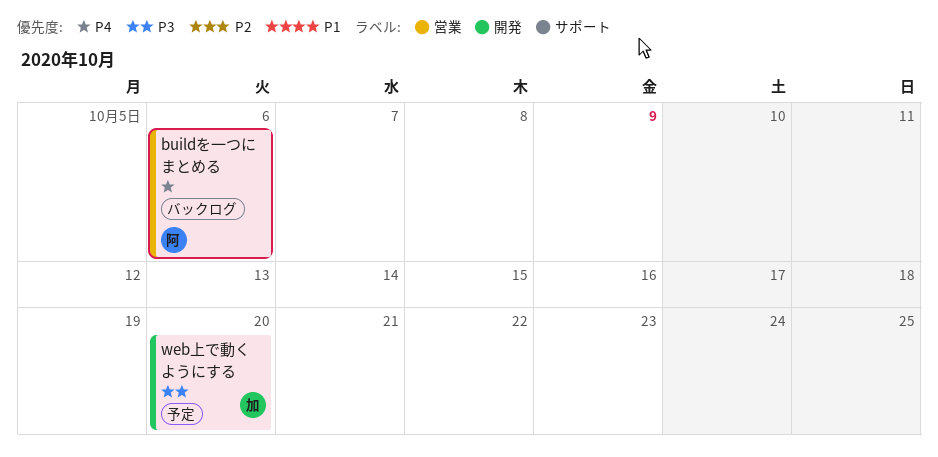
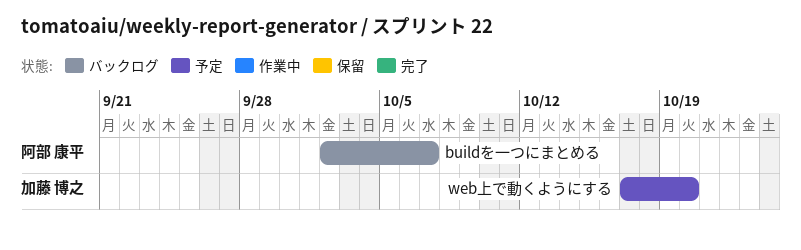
buildを一つにまとめる, due: Oct 6 -> Oct 7

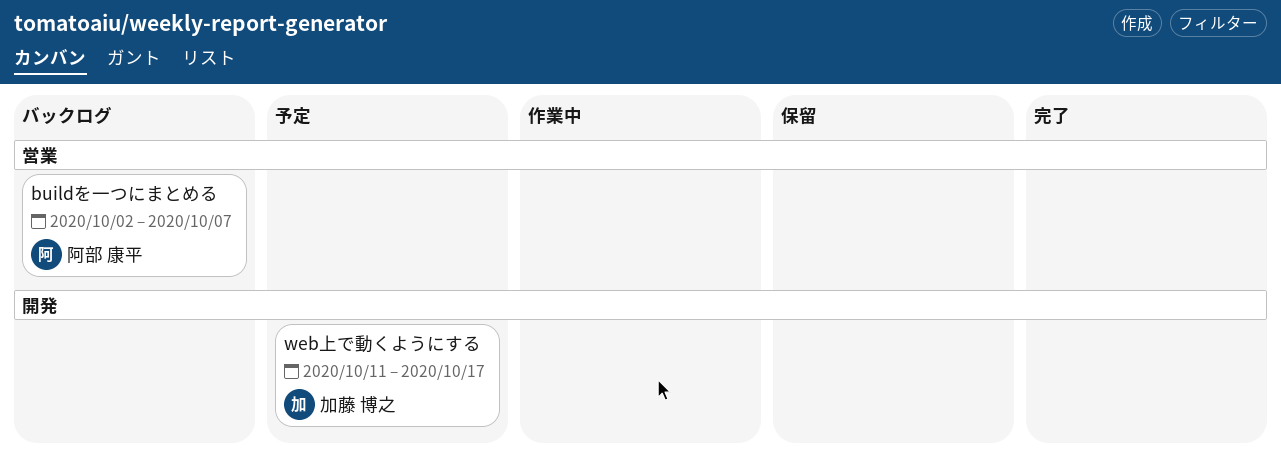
web上で動くようにする, start: Oct 17 -> Oct 11
web上で動くようにする, due: Oct 20 -> Oct 17

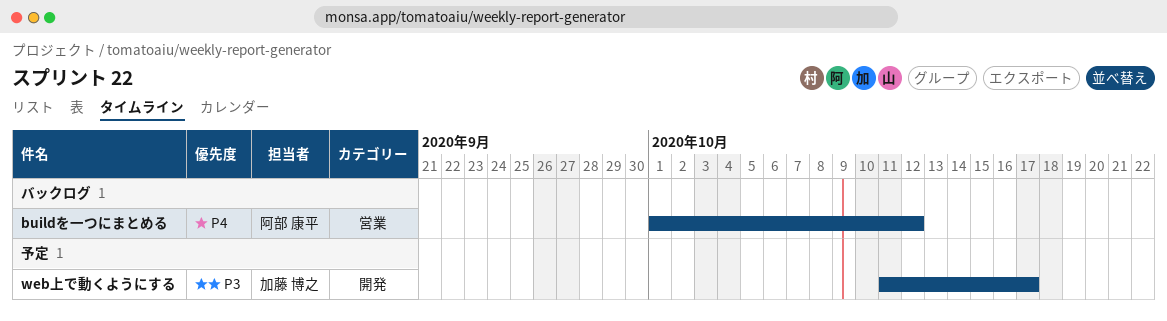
buildを一つにまとめる, start: Oct 2 -> Oct 1
buildを一つにまとめる, due: Oct 7 -> Oct 12

